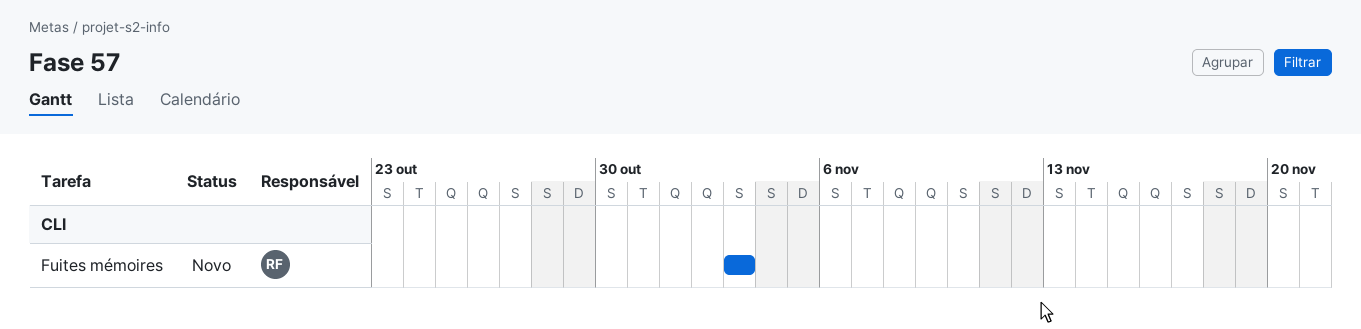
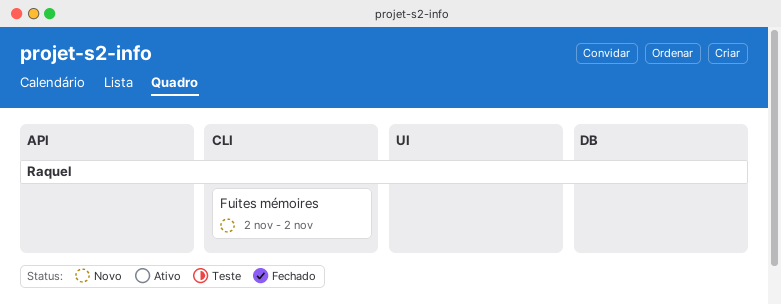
Fuites mémoires, start: Nov 3 -> Nov 2
Fuites mémoires, due: Nov 3 -> Nov 2

